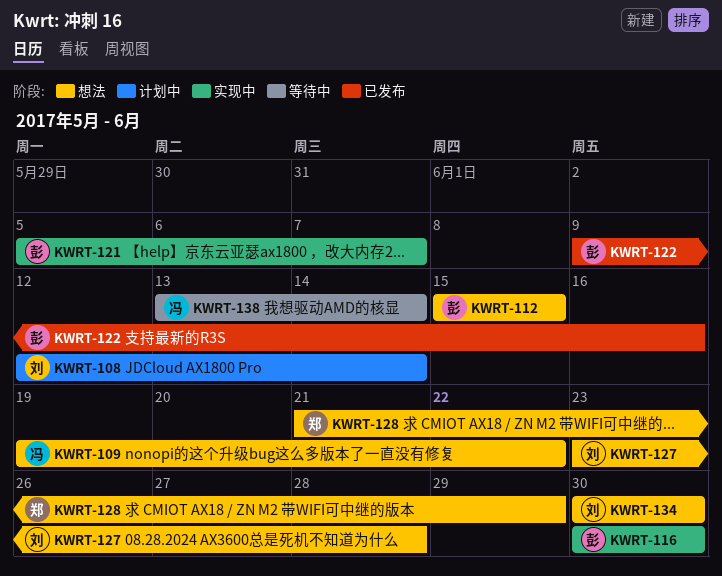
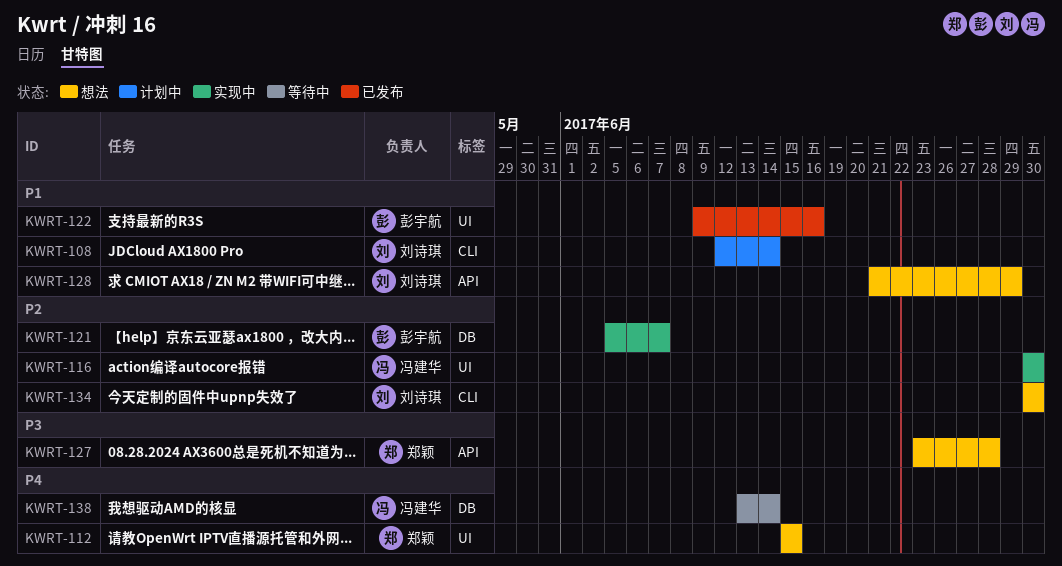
KWRT-109: present -> none
KWRT-112, owner: 彭宇航 -> 郑颖
KWRT-116, owner: 彭宇航 -> 冯建华
KWRT-127, owner: 刘诗琪 -> 郑颖
KWRT-128, owner: 郑颖 -> 刘诗琪

